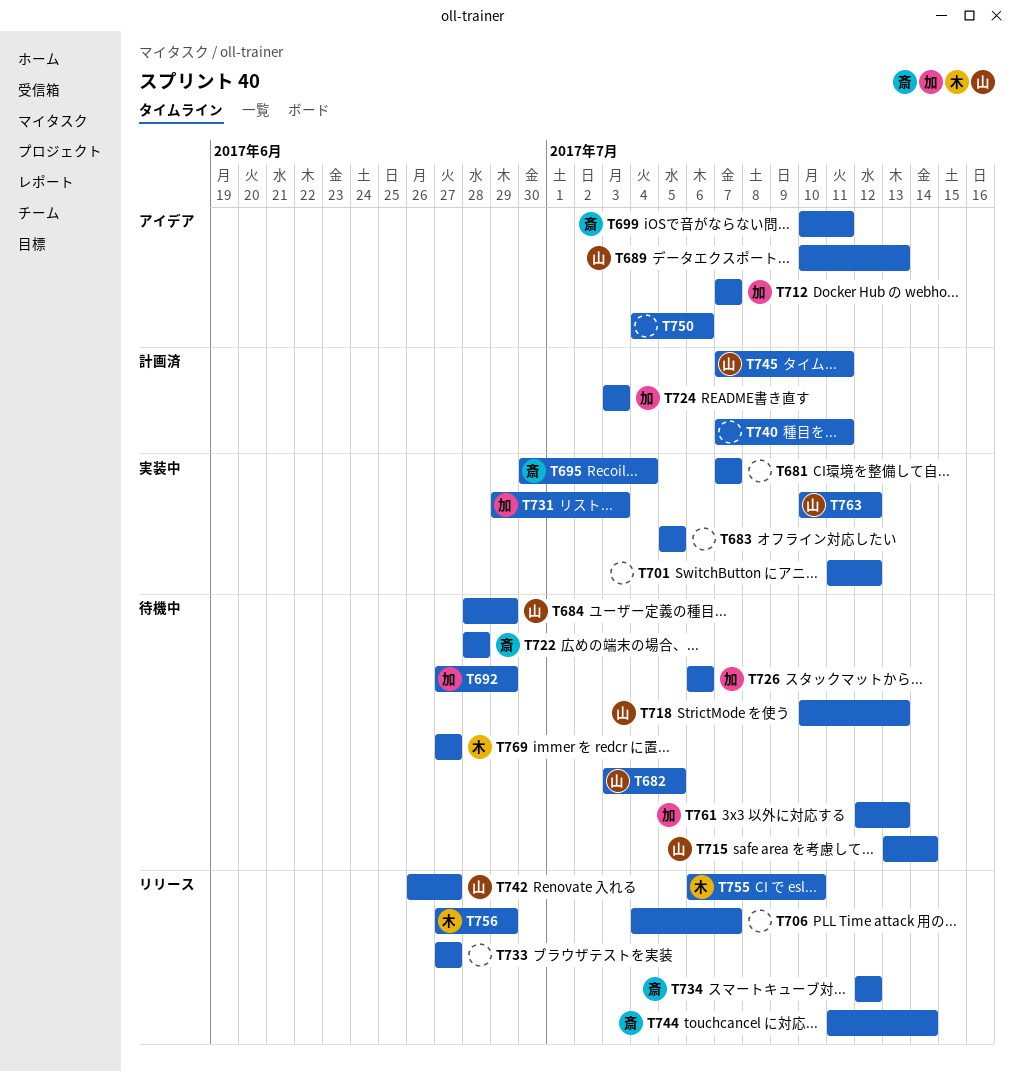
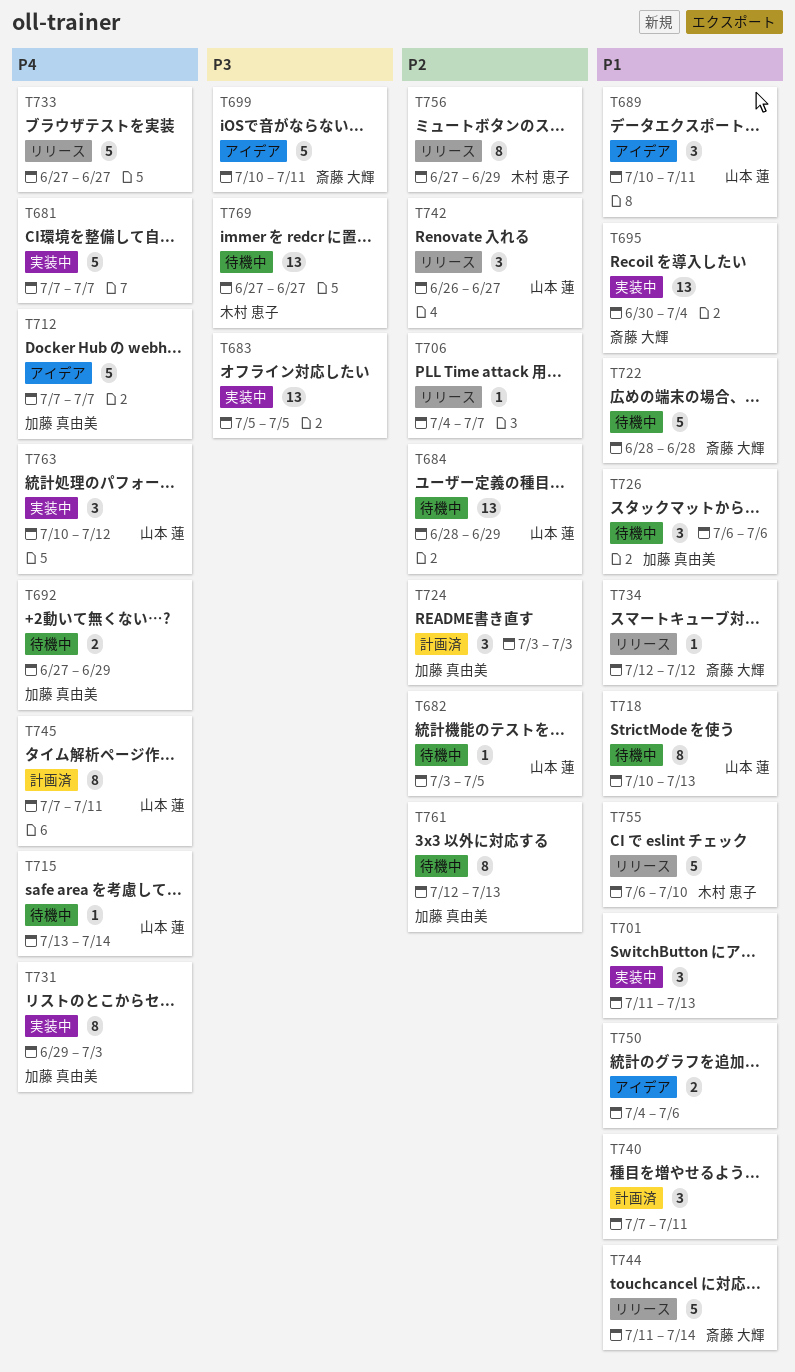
T689, due: Jul 13 -> Jul 11
T701, due: Jul 12 -> Jul 13

